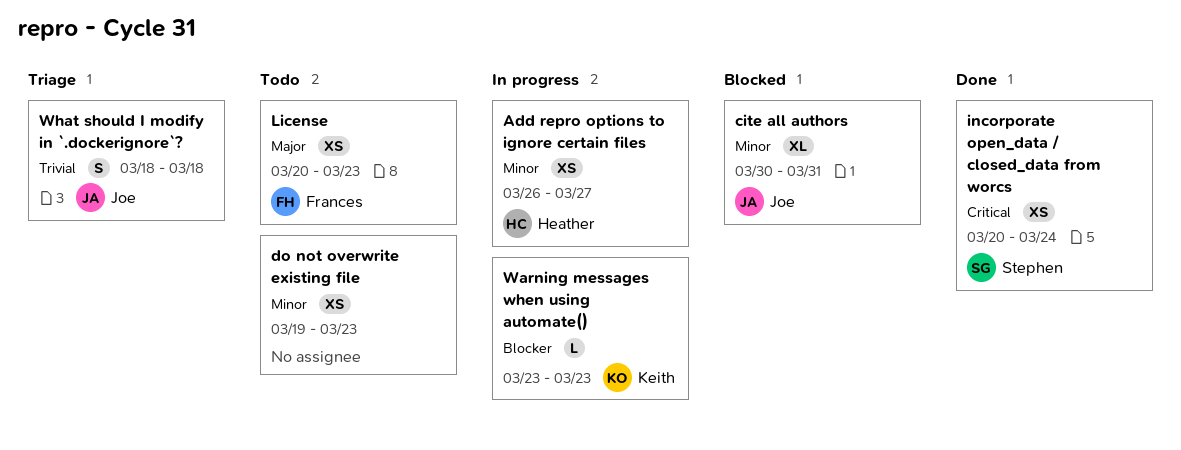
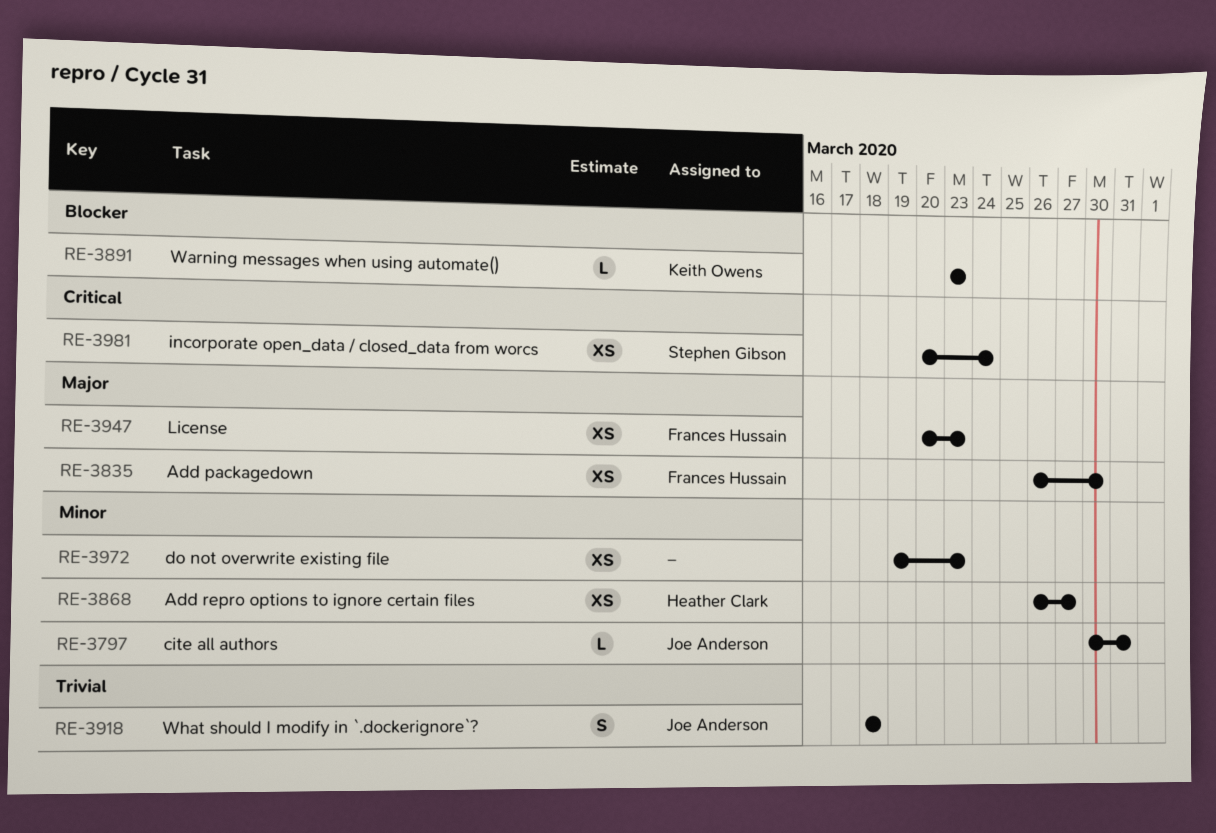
Add packagedown: none -> present
cite all authors, estimate: XL -> L

